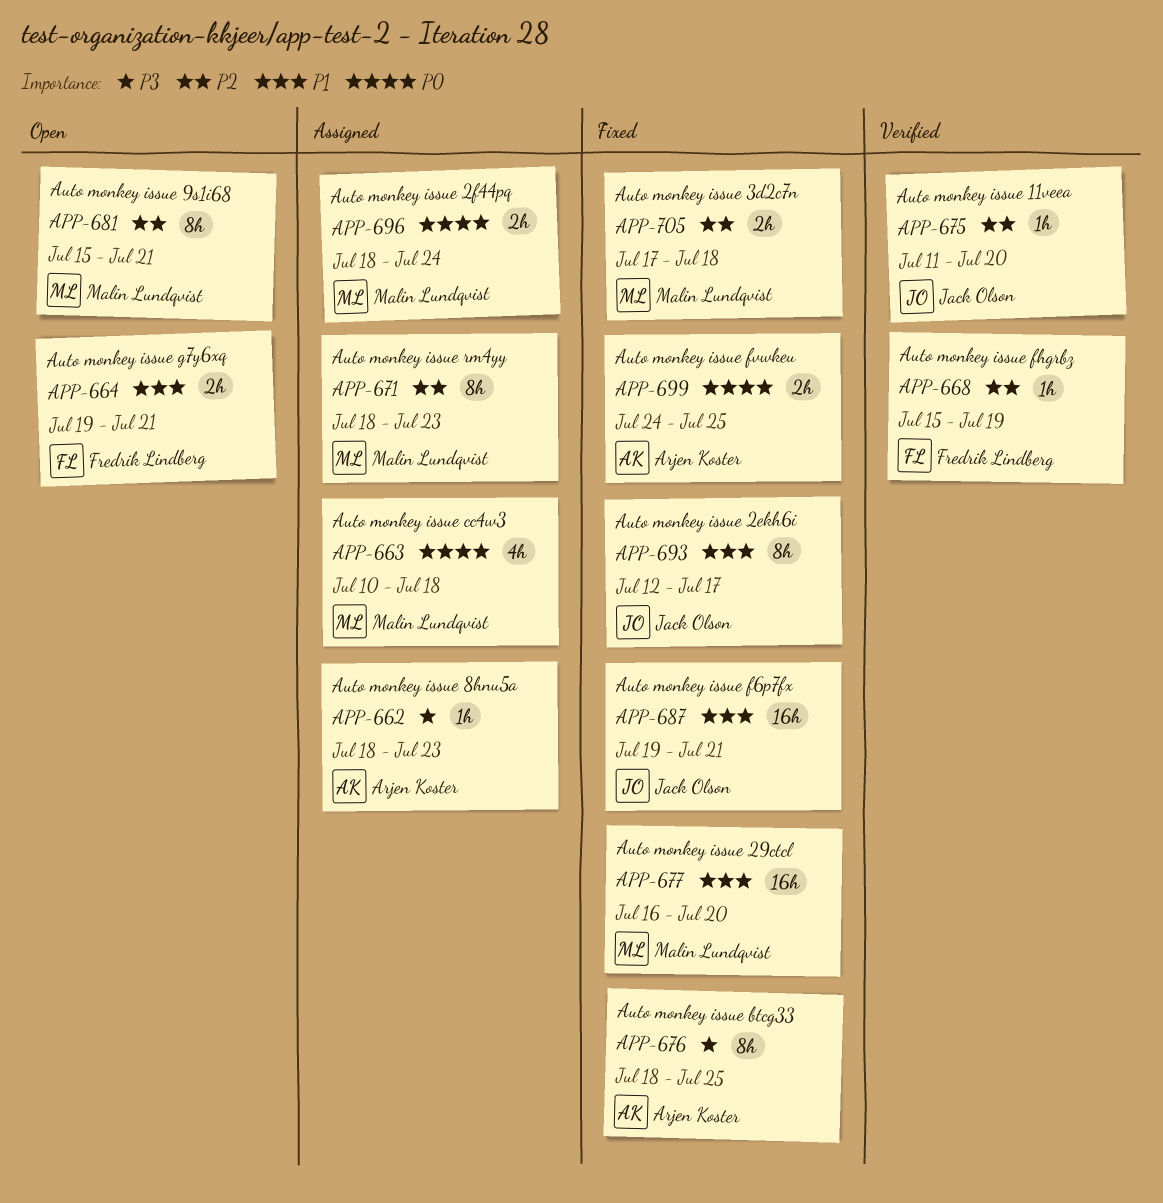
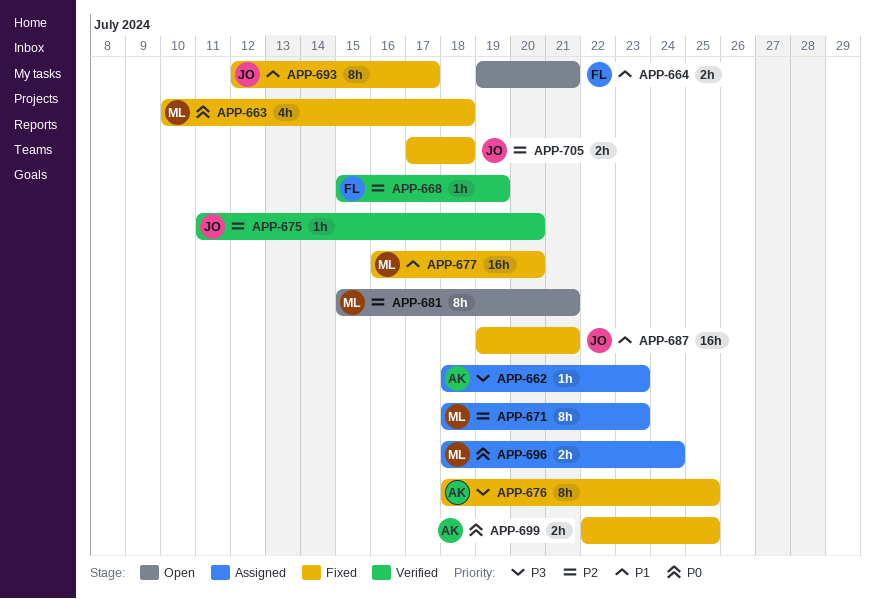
APP-663, status: Assigned -> Fixed
APP-699, start: Jul 24 -> Jul 22
APP-705, owner: Malin Lundqvist -> Jack Olson

